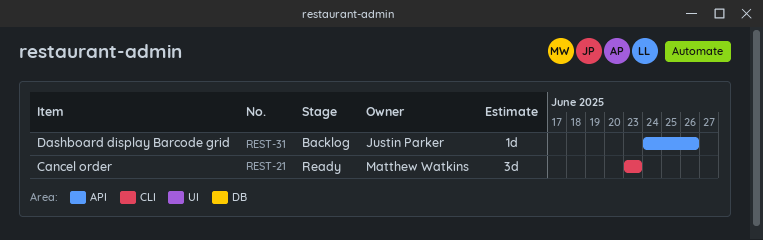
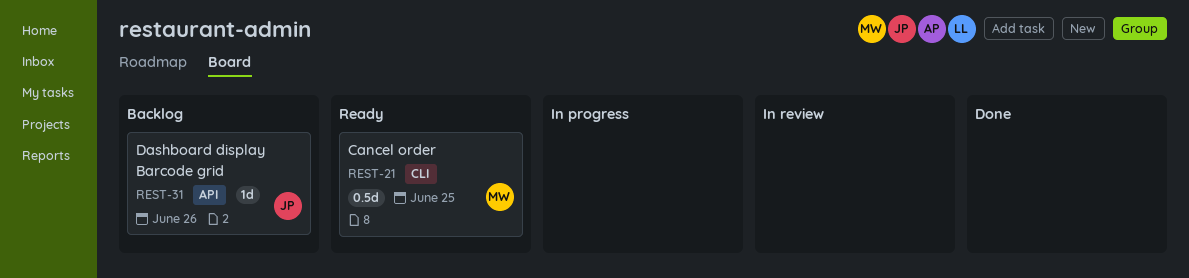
REST-21, estimate: 3d -> 0.5d
REST-21, due: Jun 23 -> Jun 25

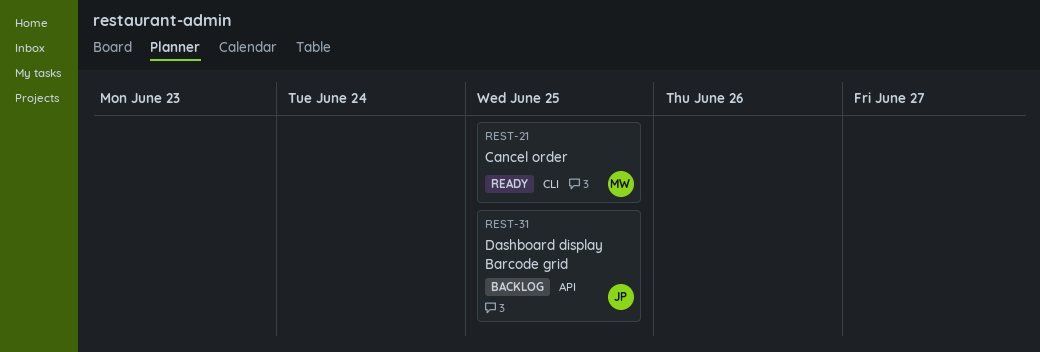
REST-31, due: Jun 26 -> Jun 25

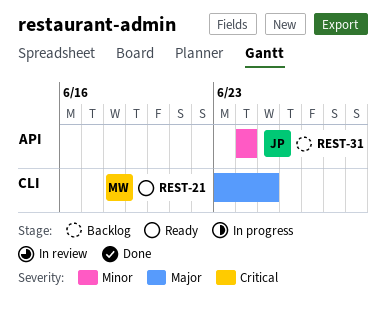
REST-31, due: Jun 25 -> Jun 24

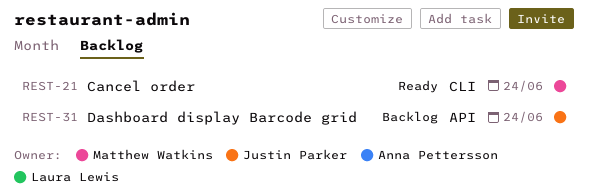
REST-21, due: Jun 25 -> Jun 24

